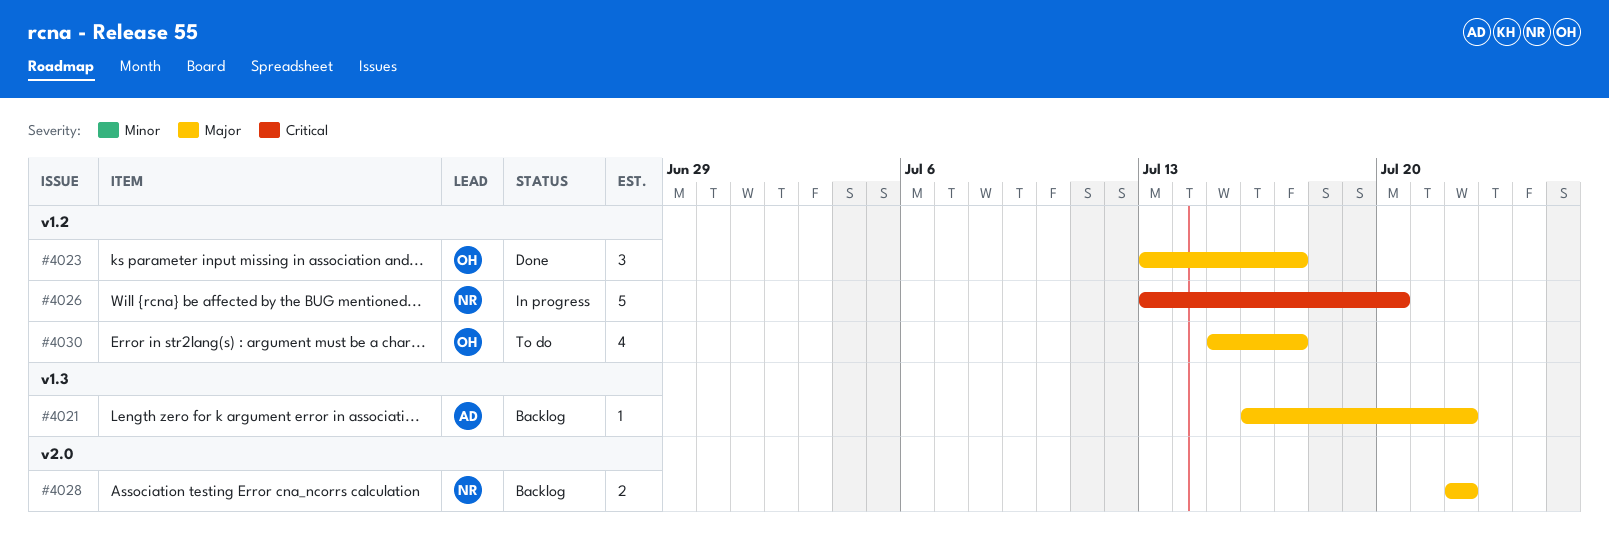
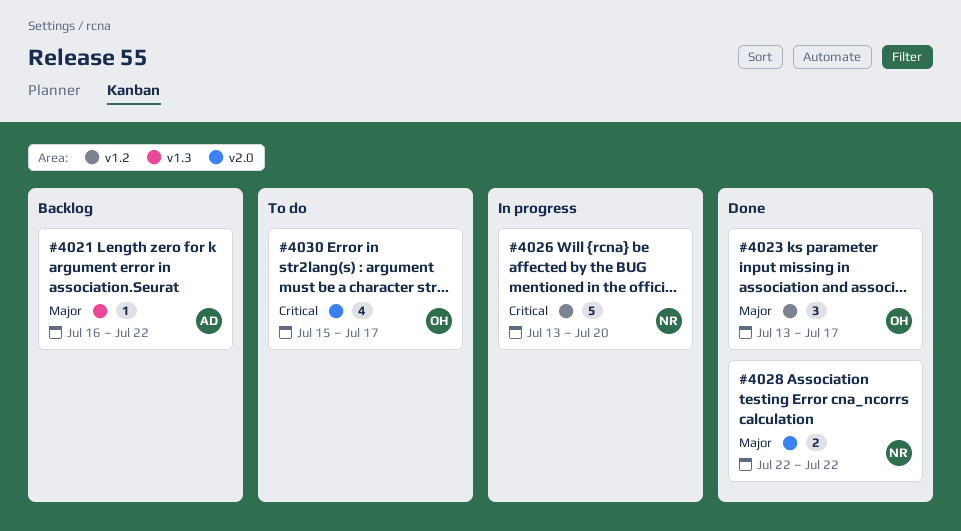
#4028, status: Backlog -> Done
#4030, priority: Major -> Critical
#4030, label: v1.2 -> v2.0

